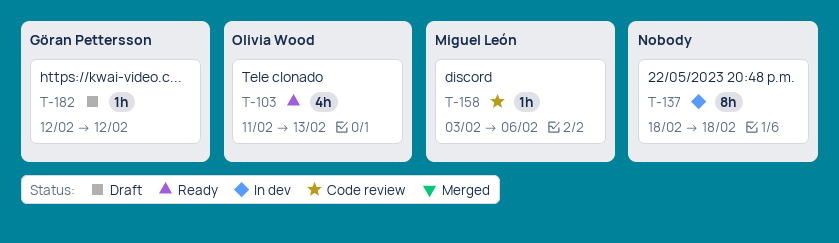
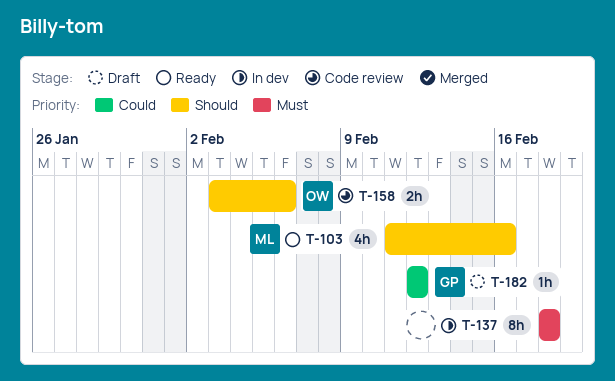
T-103, owner: Olivia Wood -> Miguel León
T-103, due: Feb 13 -> Feb 16
T-158, owner: Miguel León -> Olivia Wood
T-158, estimate: 1h -> 2h

